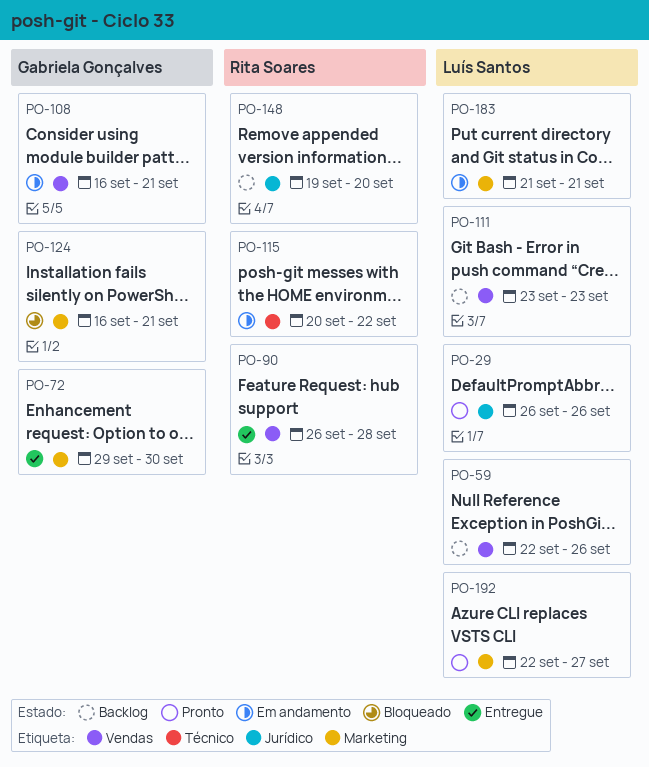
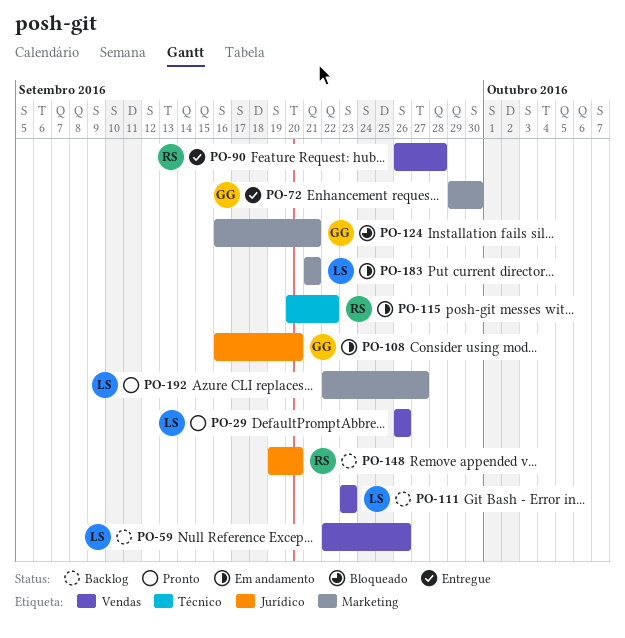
PO-29, label: Jurídico -> Vendas
PO-108, label: Vendas -> Jurídico
PO-108, due: Sep 21 -> Sep 20

